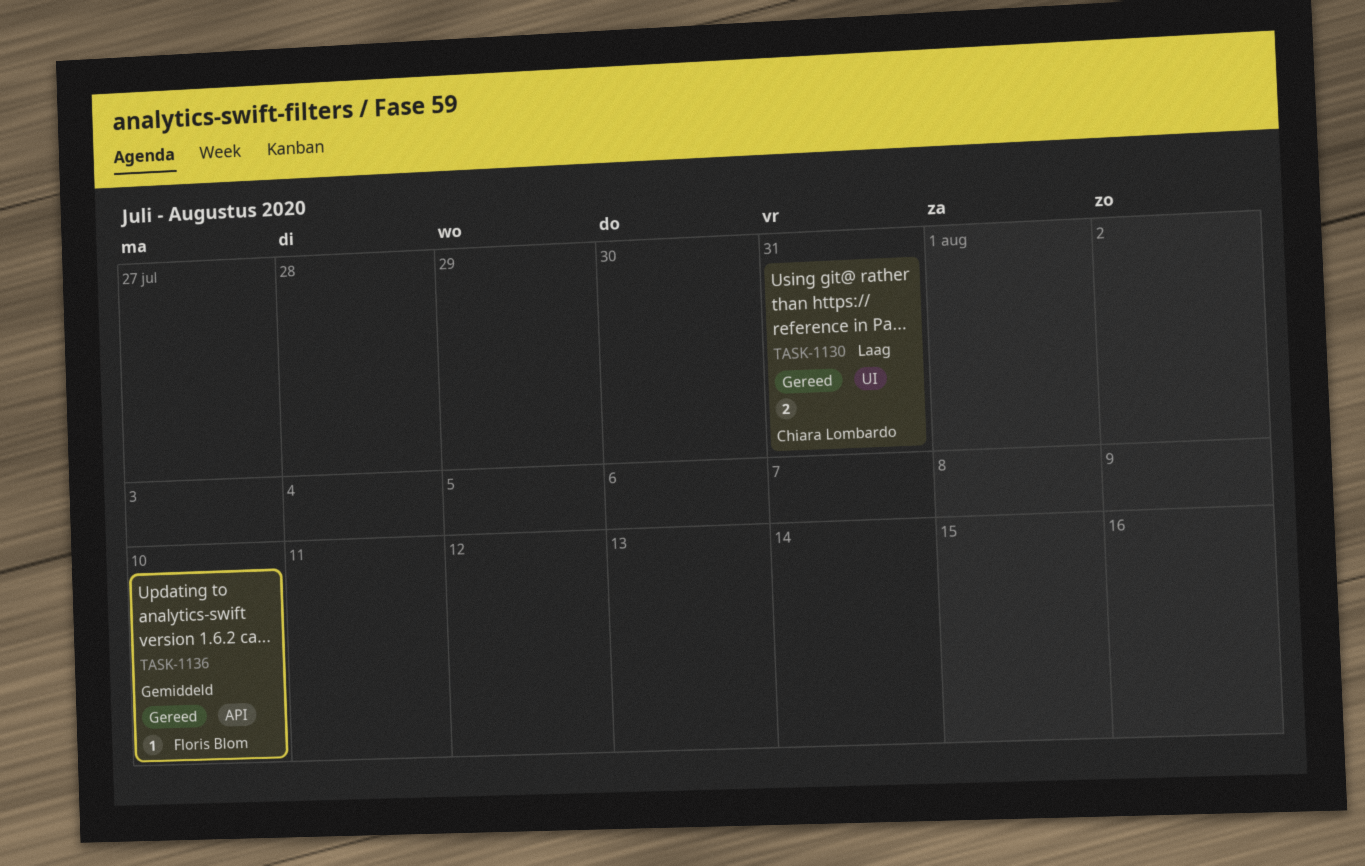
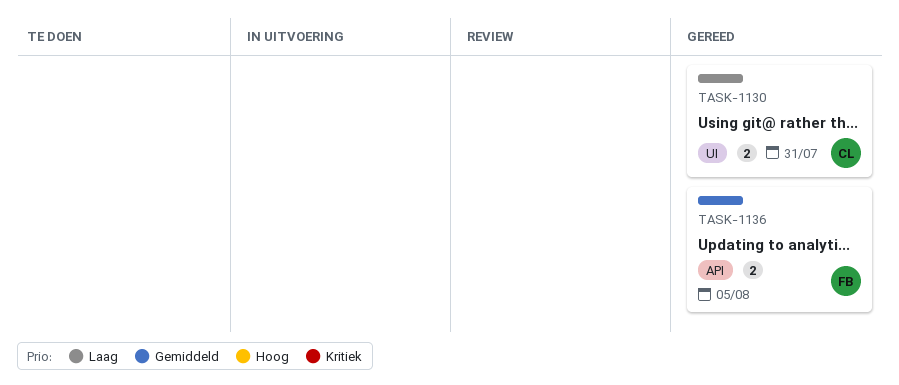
TASK-1136, estimate: 1 -> 2
TASK-1136, due: Aug 10 -> Aug 5

